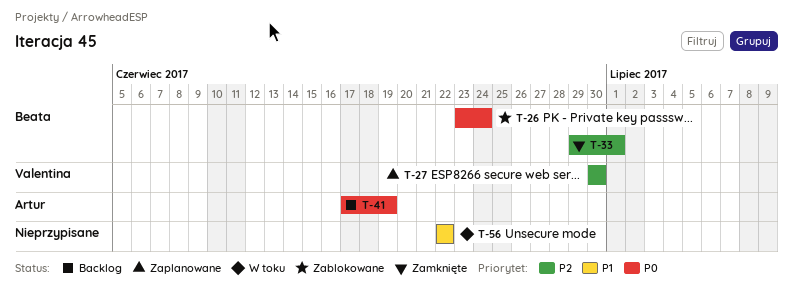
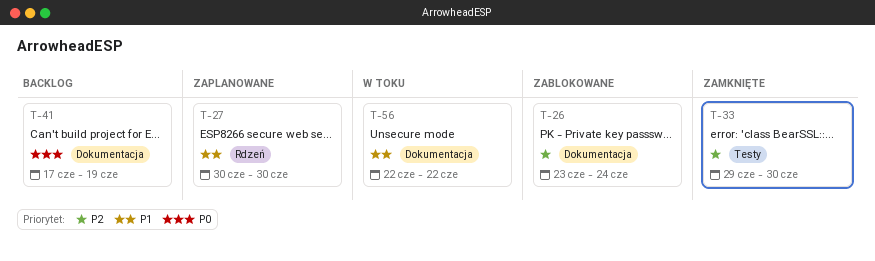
T-26, priority: P0 -> P2
T-27, priority: P2 -> P1
T-33, due: Jul 1 -> Jun 30

